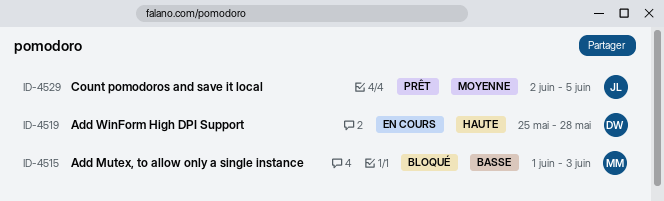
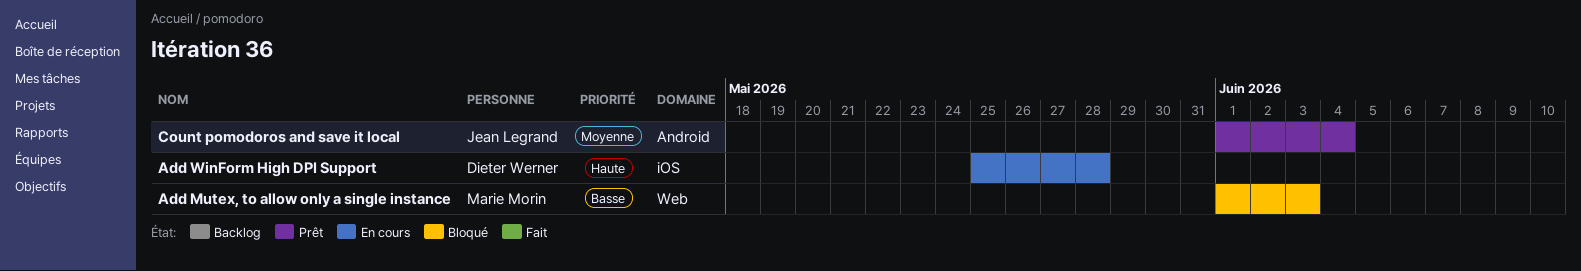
Count pomodoros and save it local, start: Jun 2 -> Jun 1
Count pomodoros and save it local, due: Jun 5 -> Jun 4

